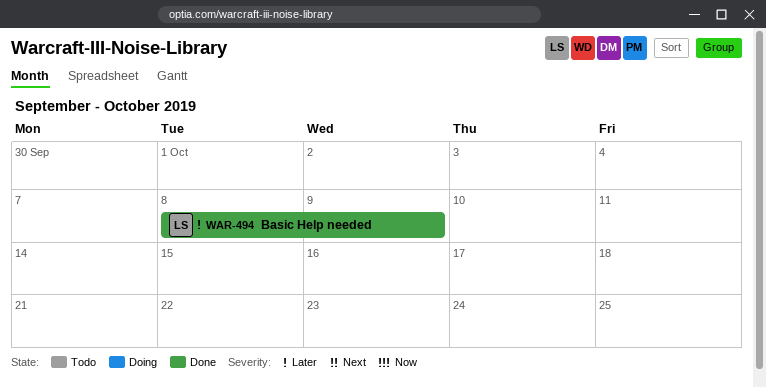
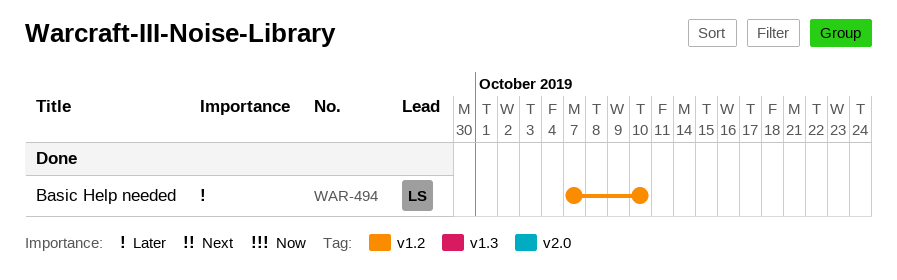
WAR-494, start: Oct 8 -> Oct 7
WAR-494, due: Oct 9 -> Oct 10

